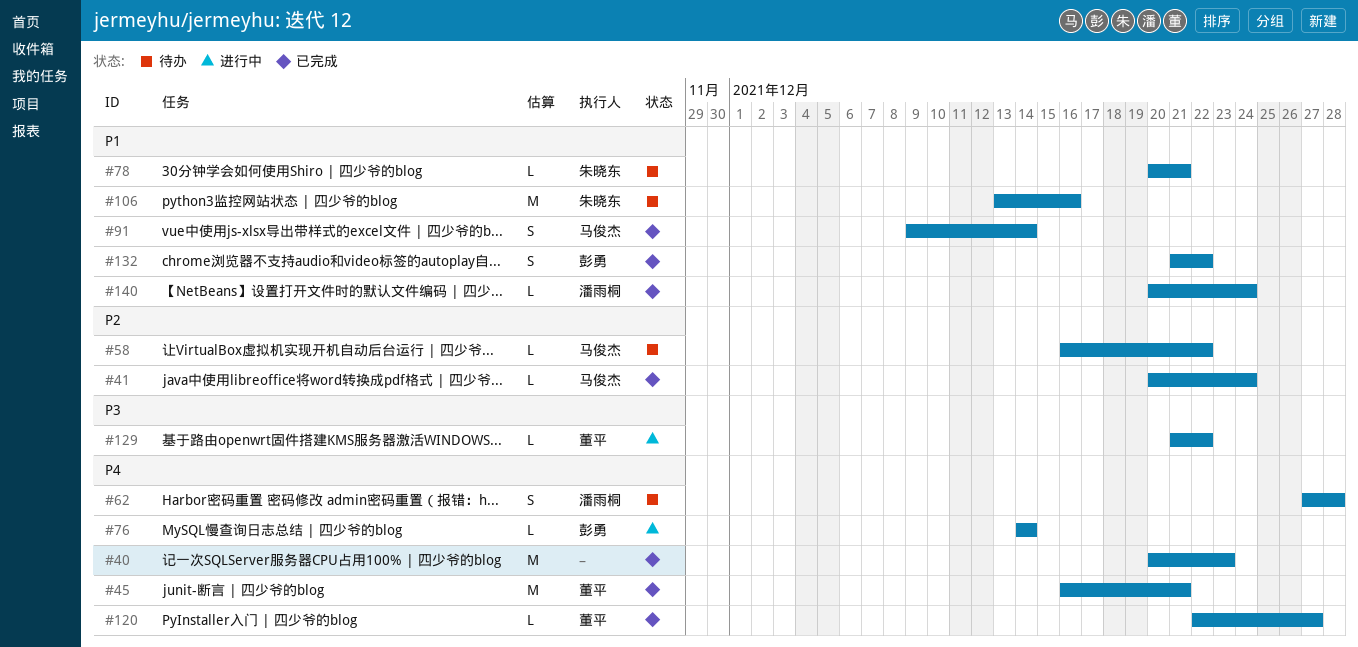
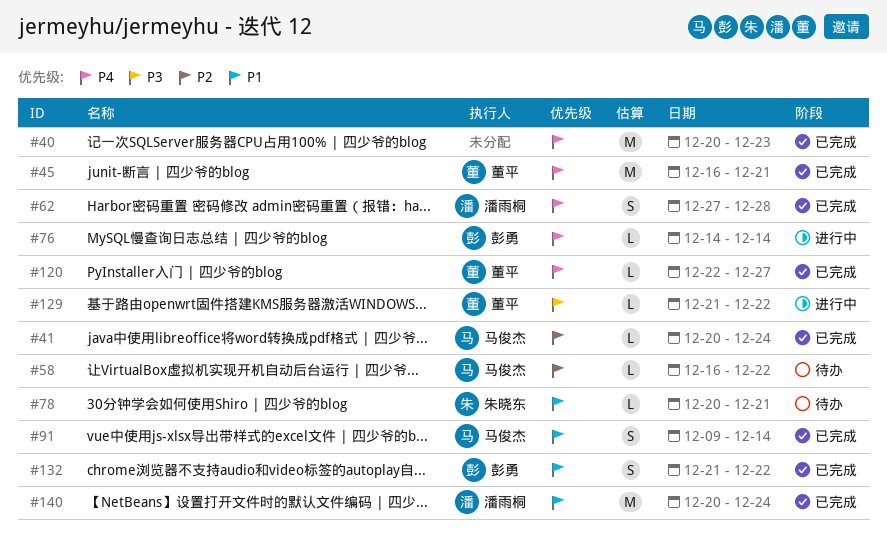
#62, status: 待办 -> 已完成
#106: present -> none
#140, estimate: L -> M

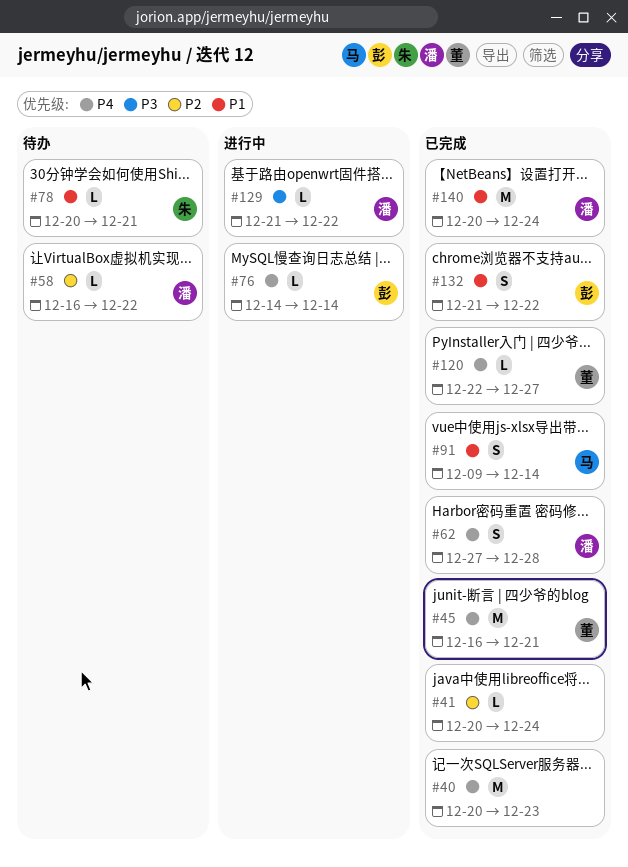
#41, owner: 马俊杰 -> none
#58, owner: 马俊杰 -> 潘雨桐
#129, owner: 董平 -> 潘雨桐

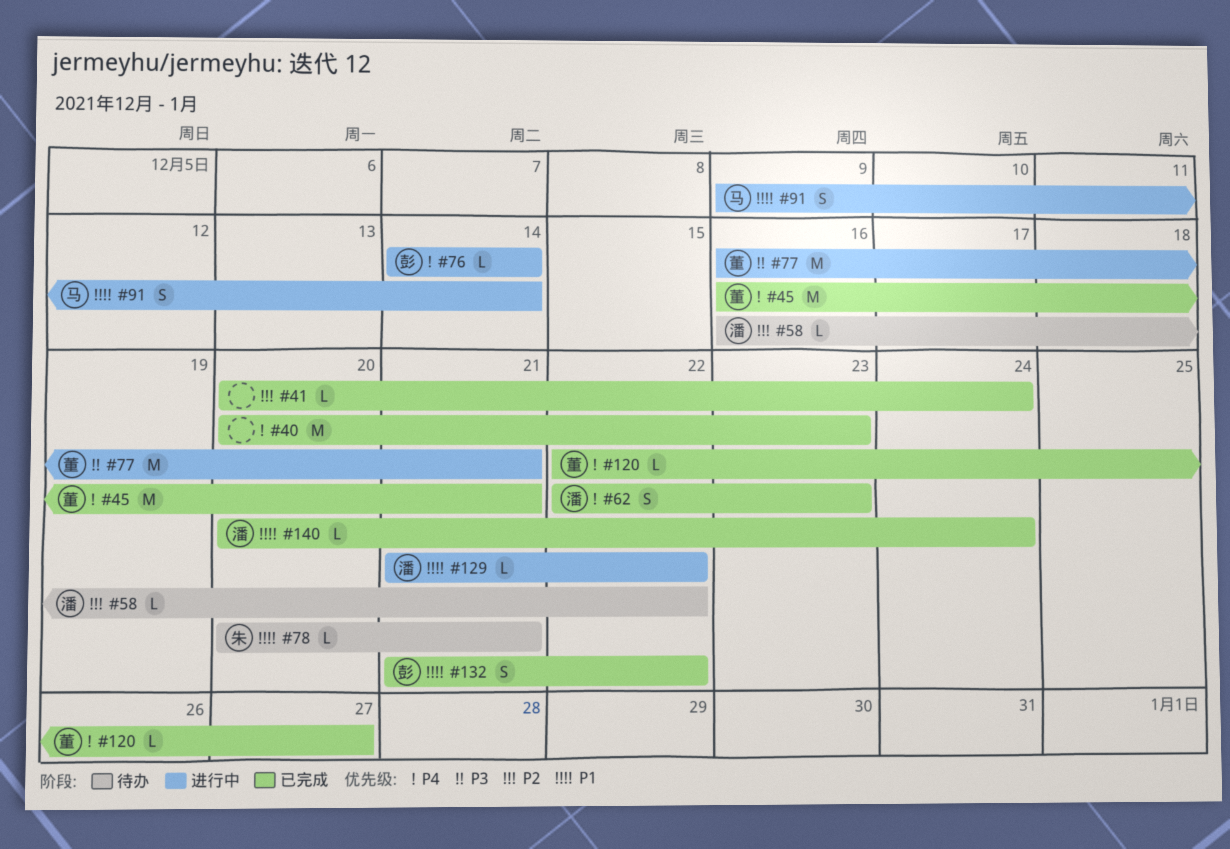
#62, start: Dec 27 -> Dec 22
#62, due: Dec 28 -> Dec 23
#77: none -> present
#91, status: 已完成 -> 进行中
#129, priority: P3 -> P1
#140, estimate: M -> L

